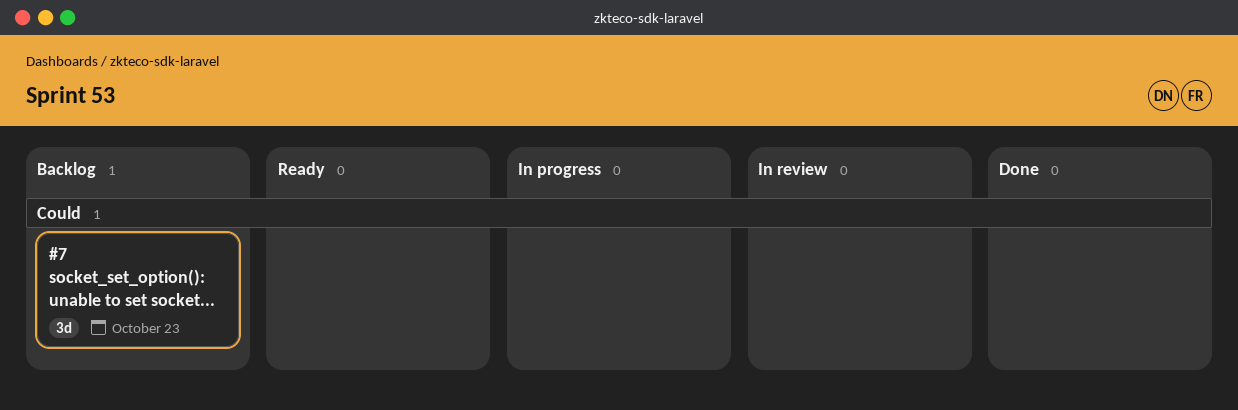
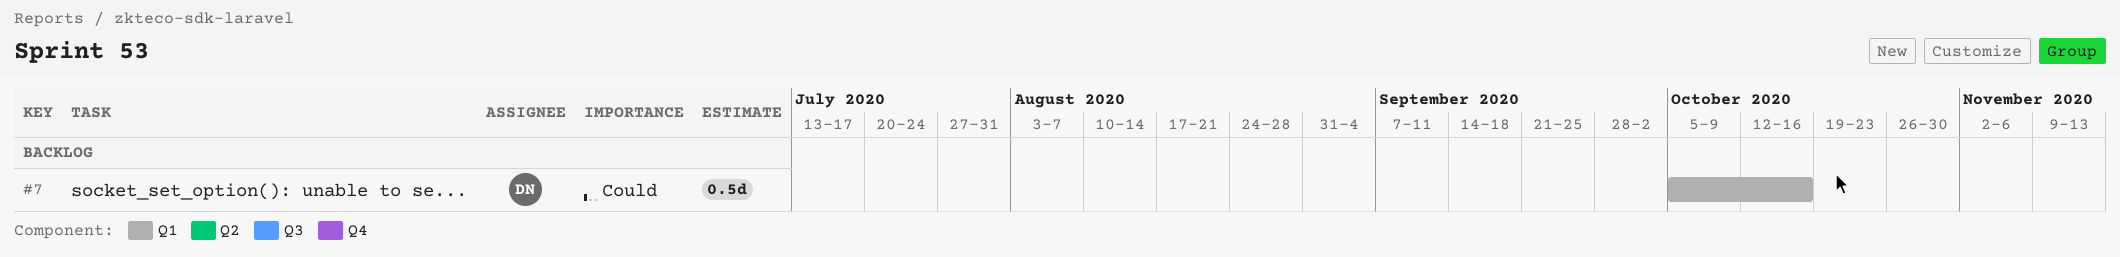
#7, estimate: 3d -> 0.5d
#7, due: Oct 23 -> Oct 16

